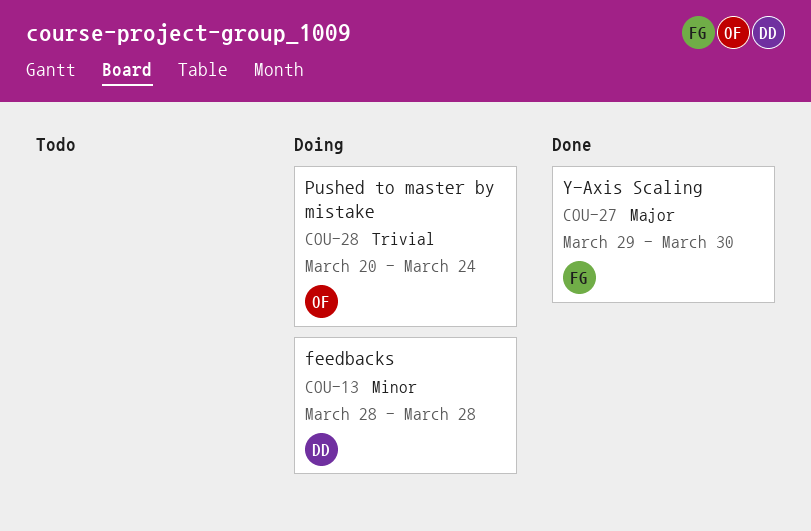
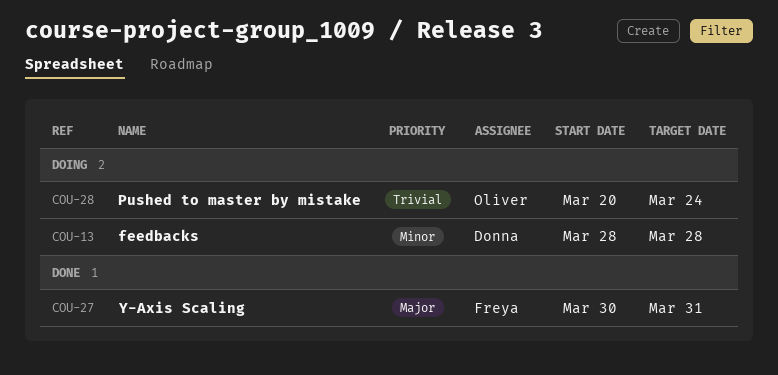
COU-27, start: Mar 29 -> Mar 30
COU-27, due: Mar 30 -> Mar 31

